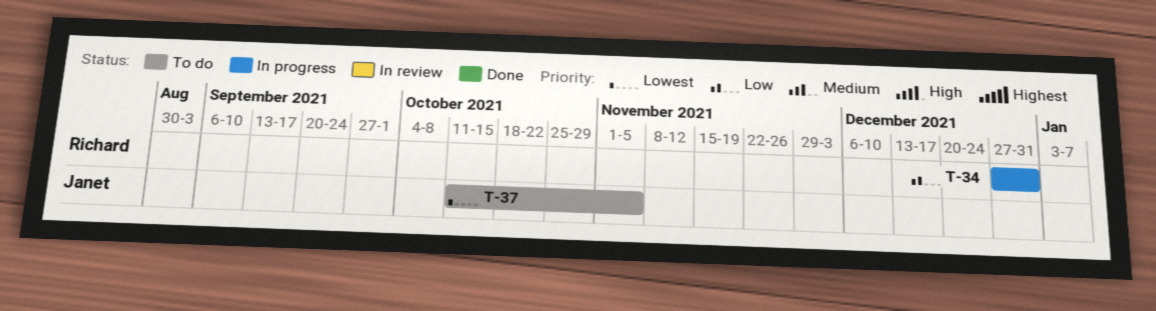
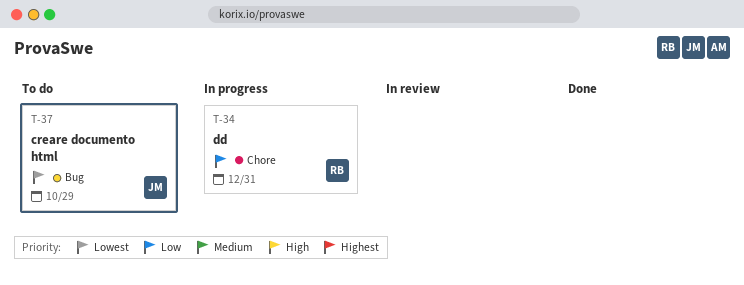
T-37, due: Nov 5 -> Oct 29

